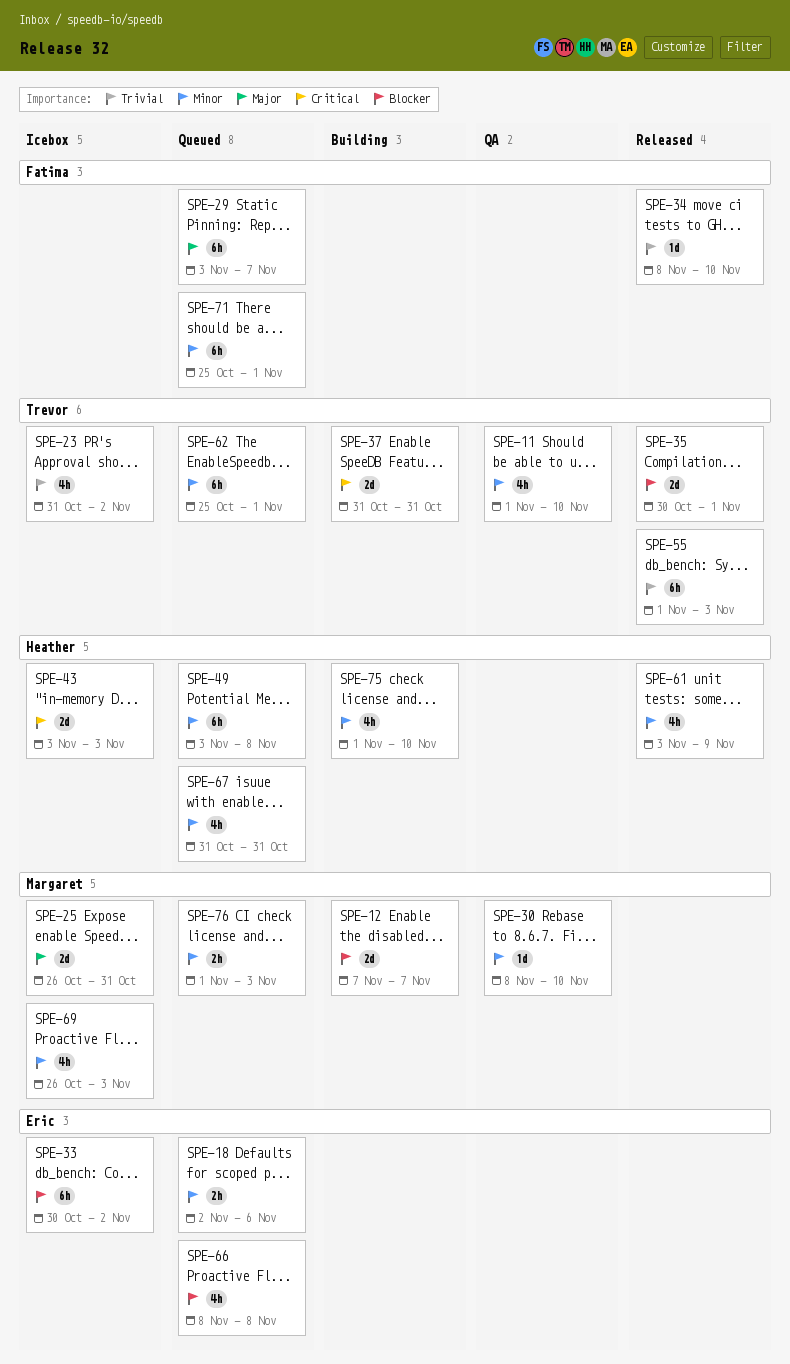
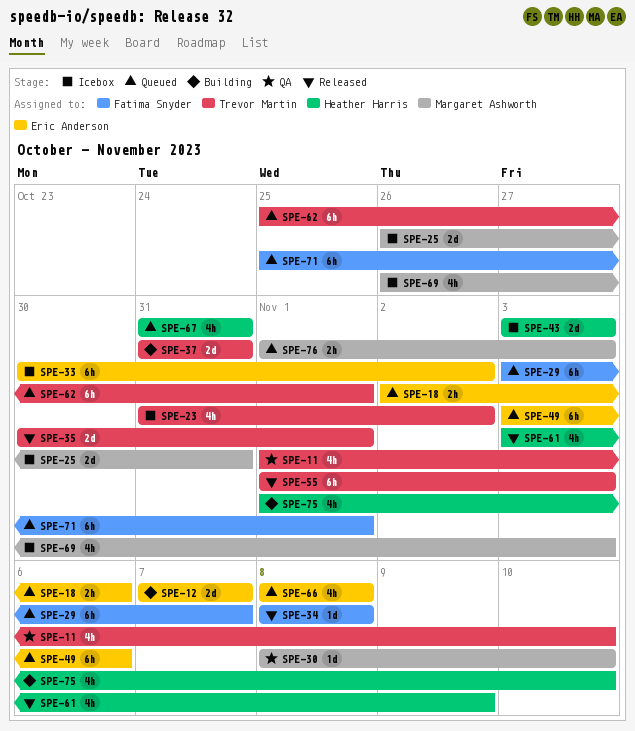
SPE-12, owner: Margaret Ashworth -> Eric Anderson
SPE-34, due: Nov 10 -> Nov 8
SPE-49, owner: Heather Harris -> Eric Anderson
SPE-49, due: Nov 8 -> Nov 6

